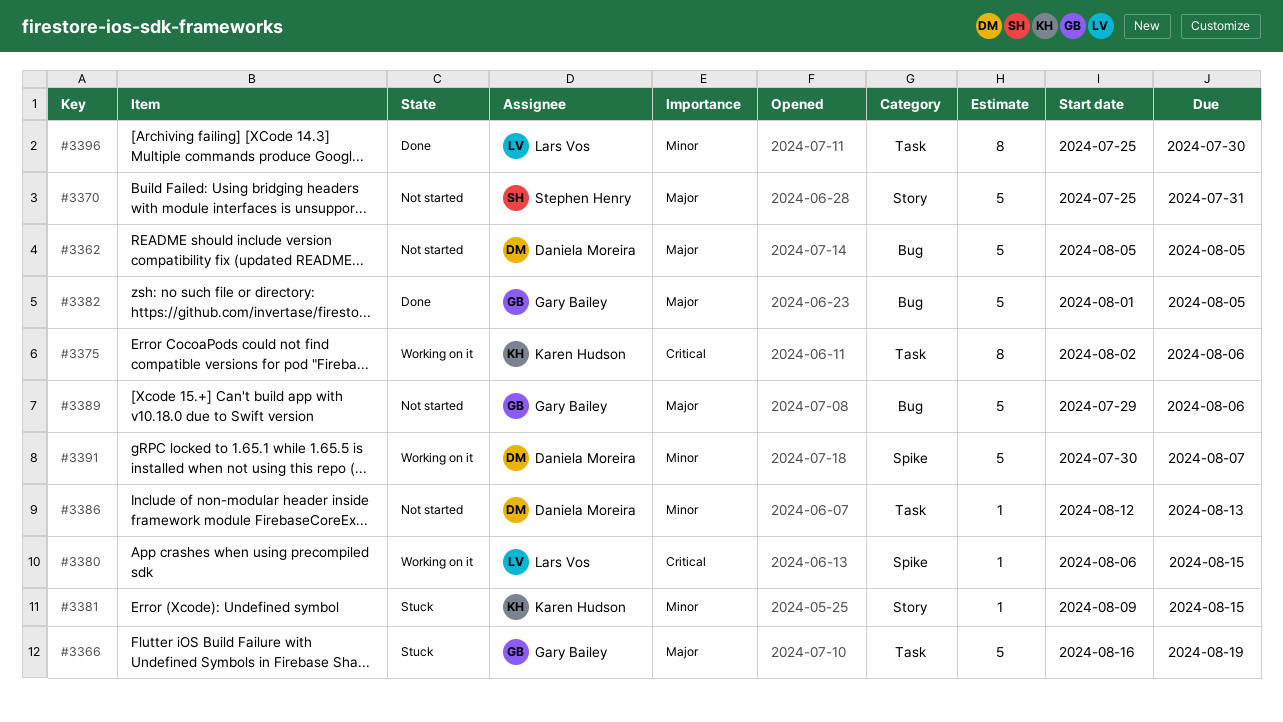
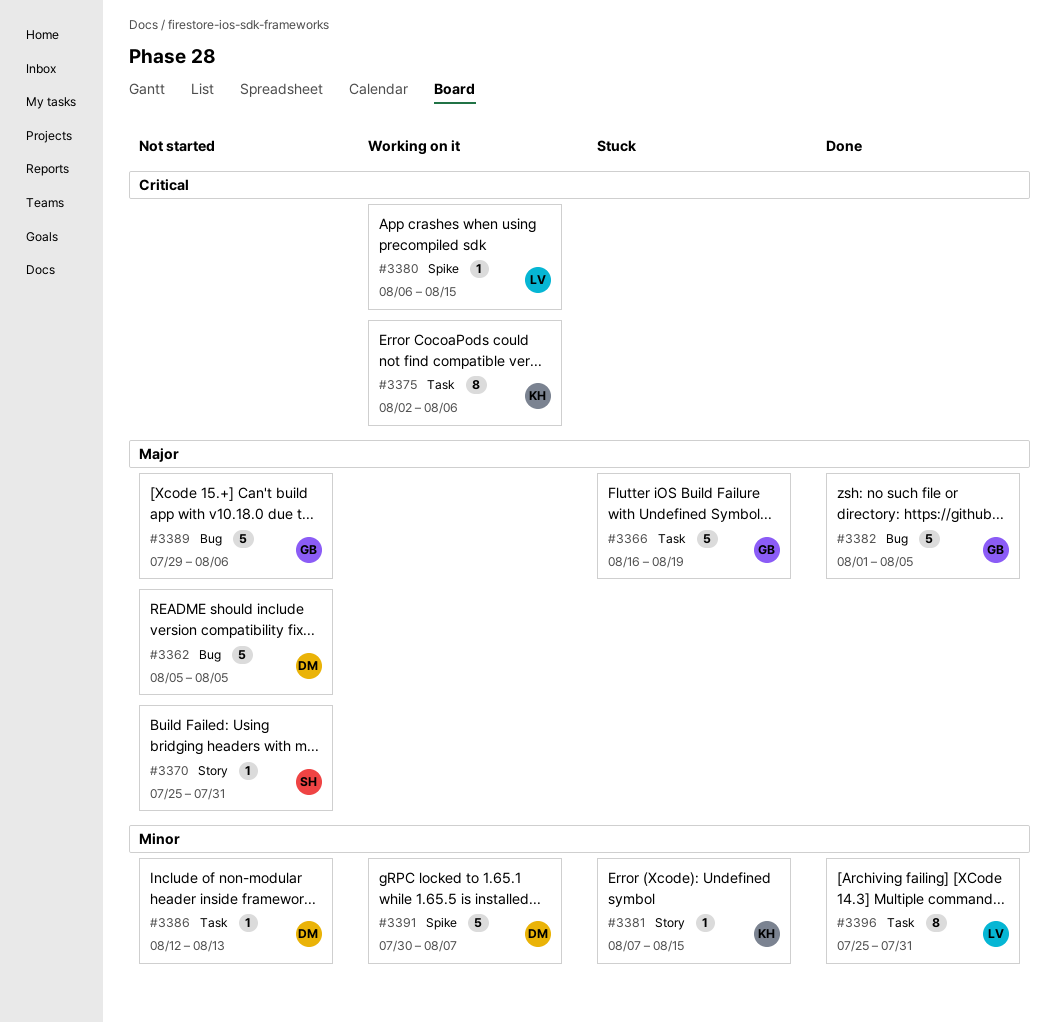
#3370, estimate: 5 -> 1
#3381, start: Aug 9 -> Aug 7
#3396, due: Jul 30 -> Jul 31

